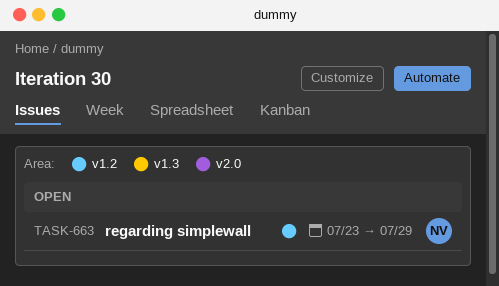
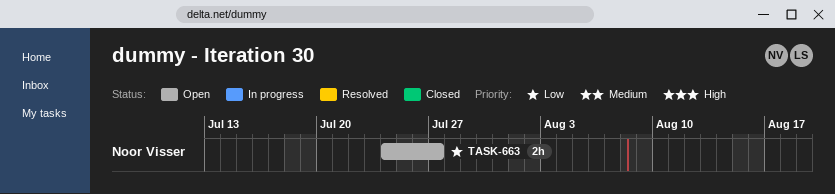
TASK-663, start: Jul 23 -> Jul 24
TASK-663, due: Jul 29 -> Jul 27

